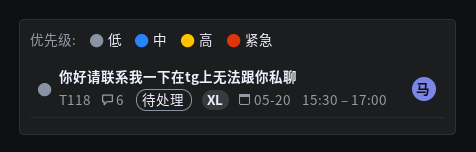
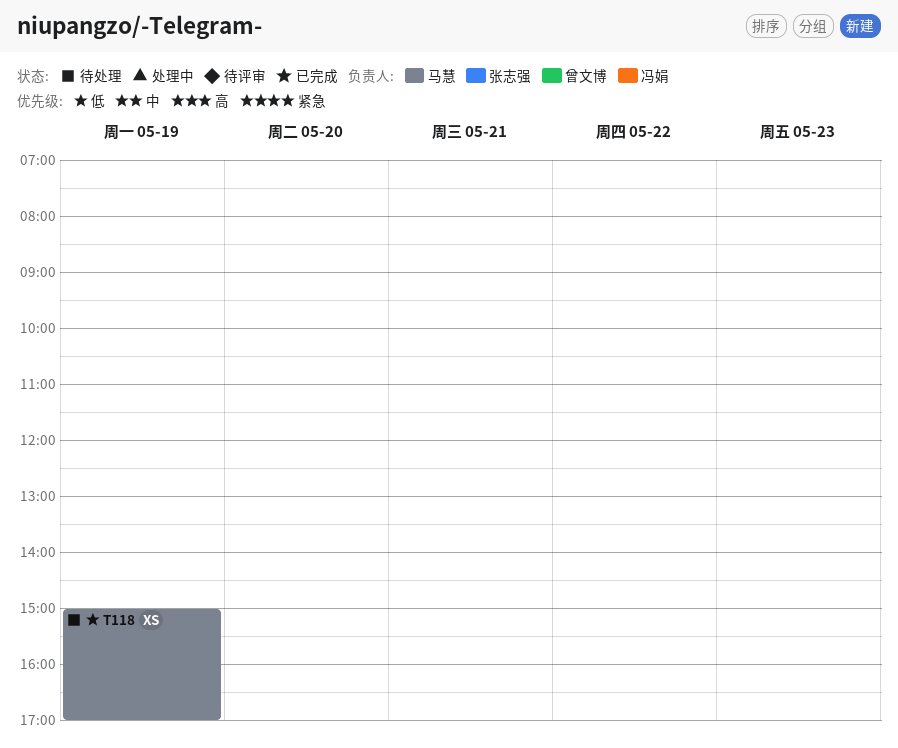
T118, estimate: XL -> XS
T118, day: May 20 -> May 19
T118, begins: 15:30 -> 15:00

